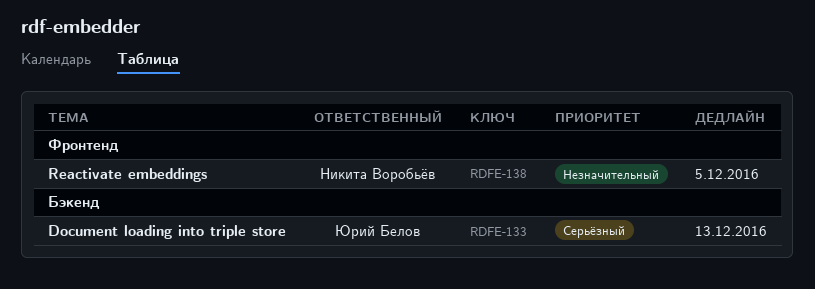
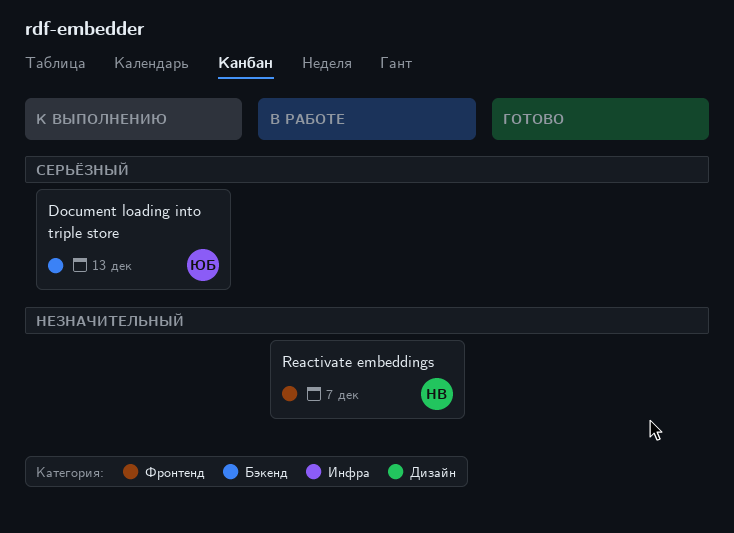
Reactivate embeddings, due: Dec 5 -> Dec 7

